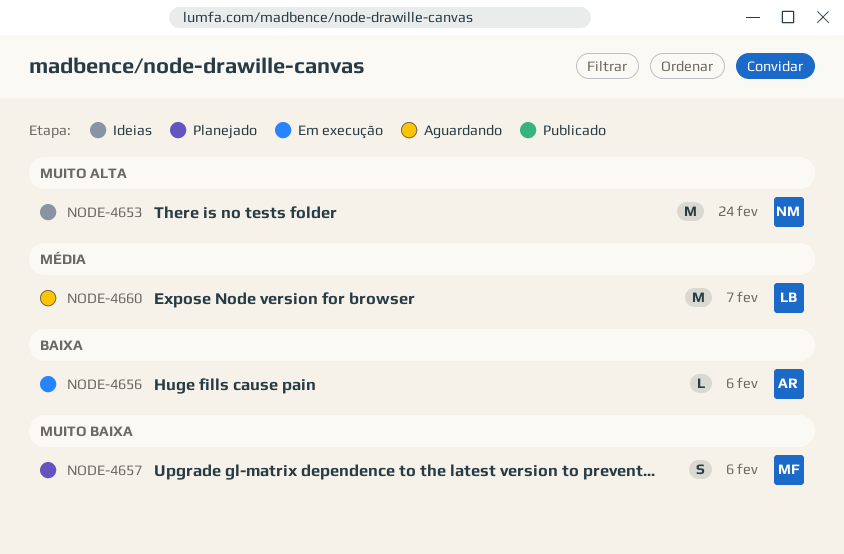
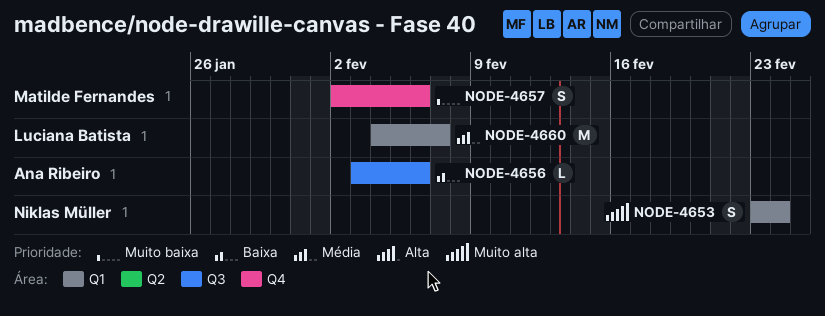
NODE-4653, estimate: M -> S

